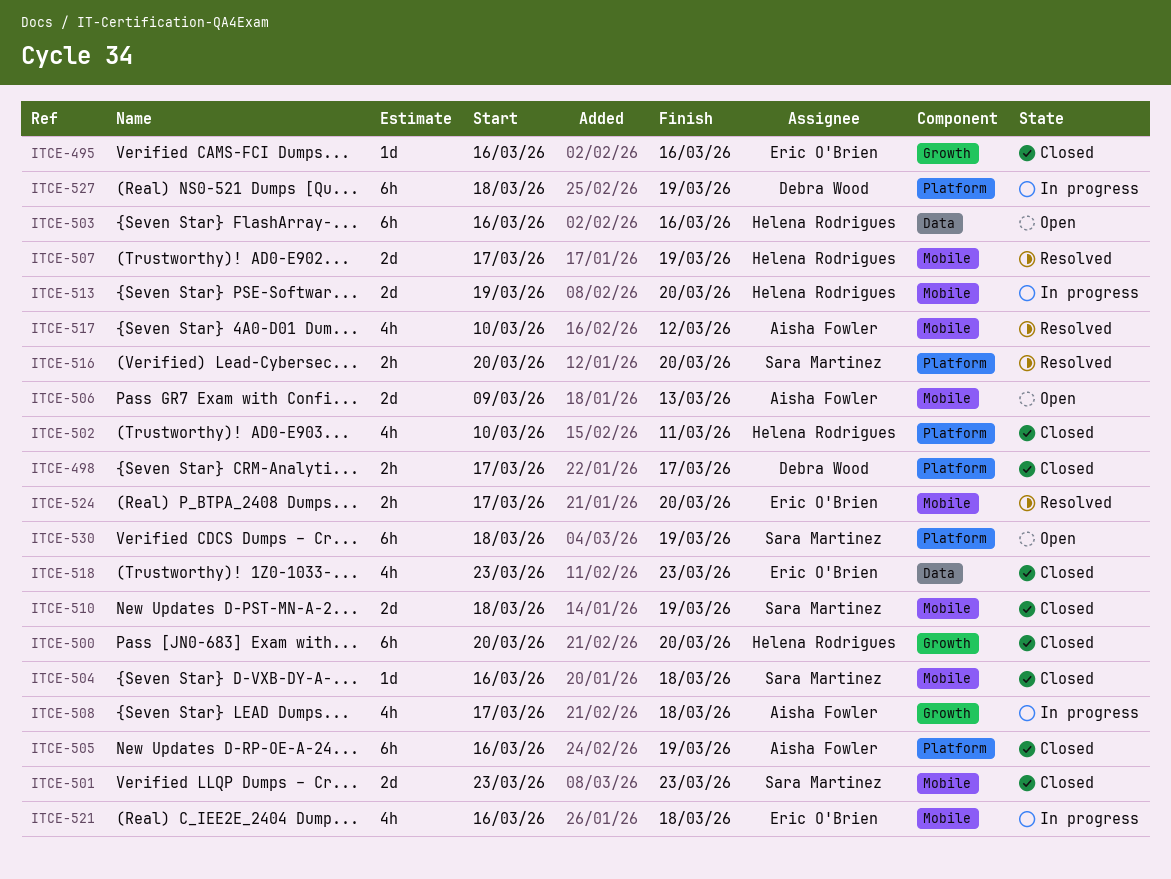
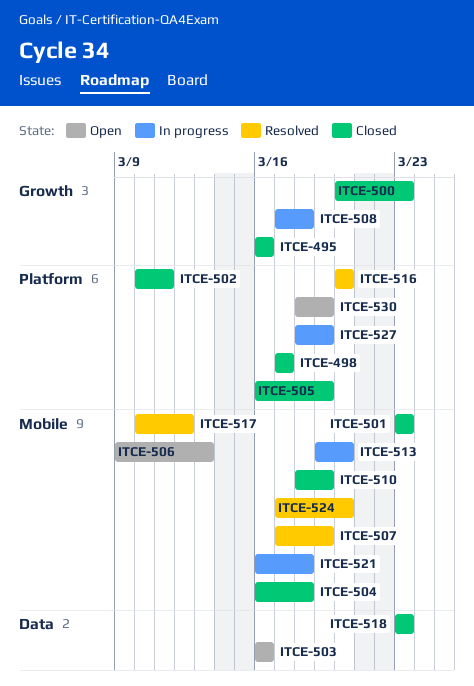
ITCE-500, due: Mar 20 -> Mar 23

